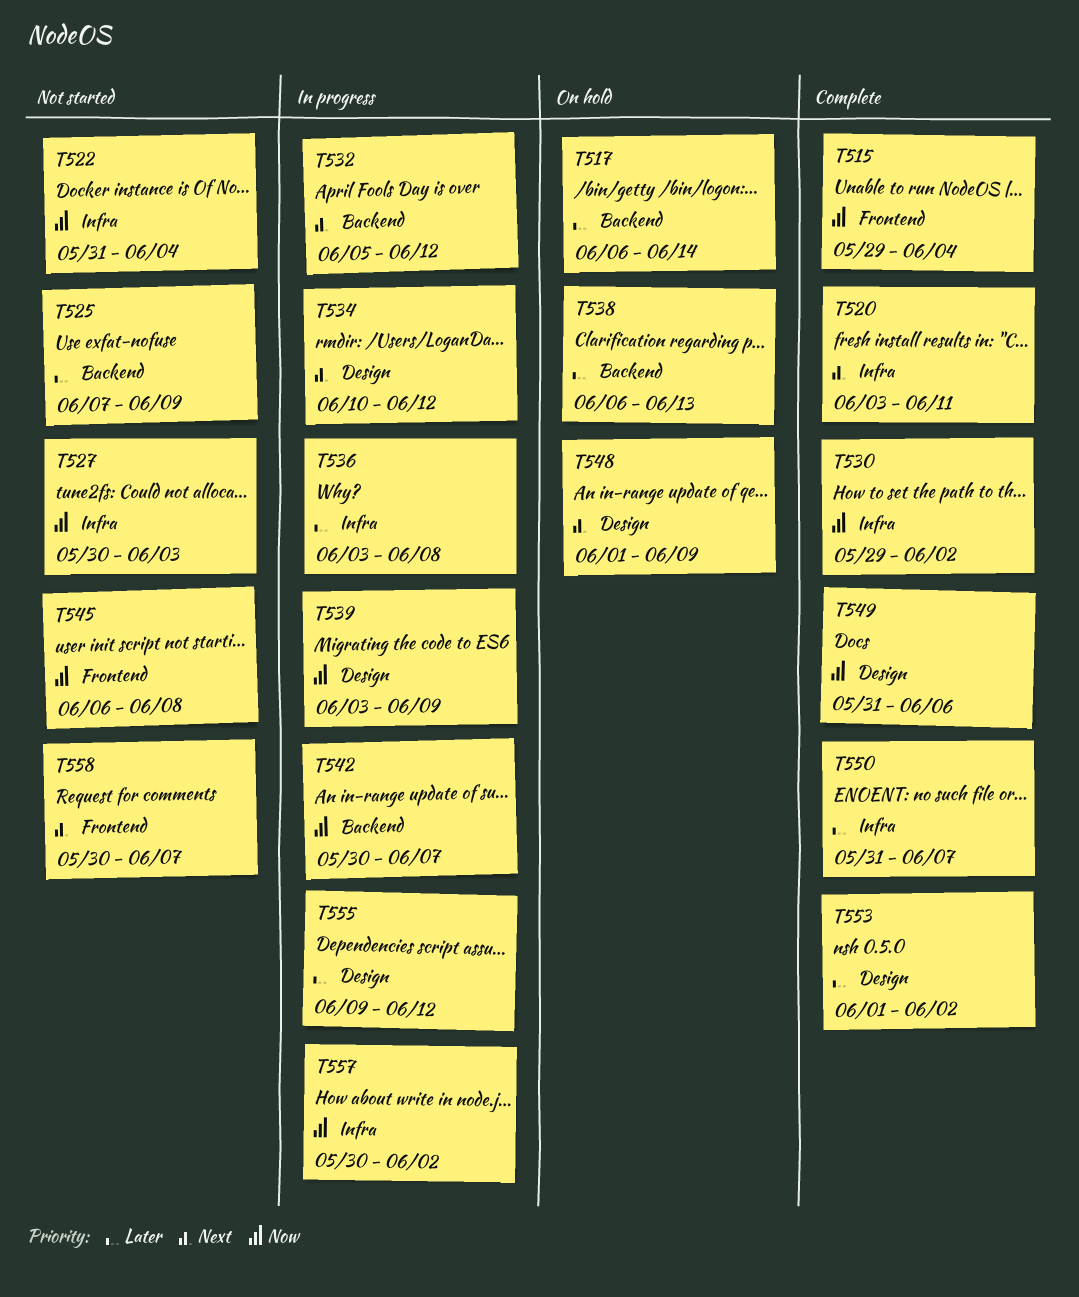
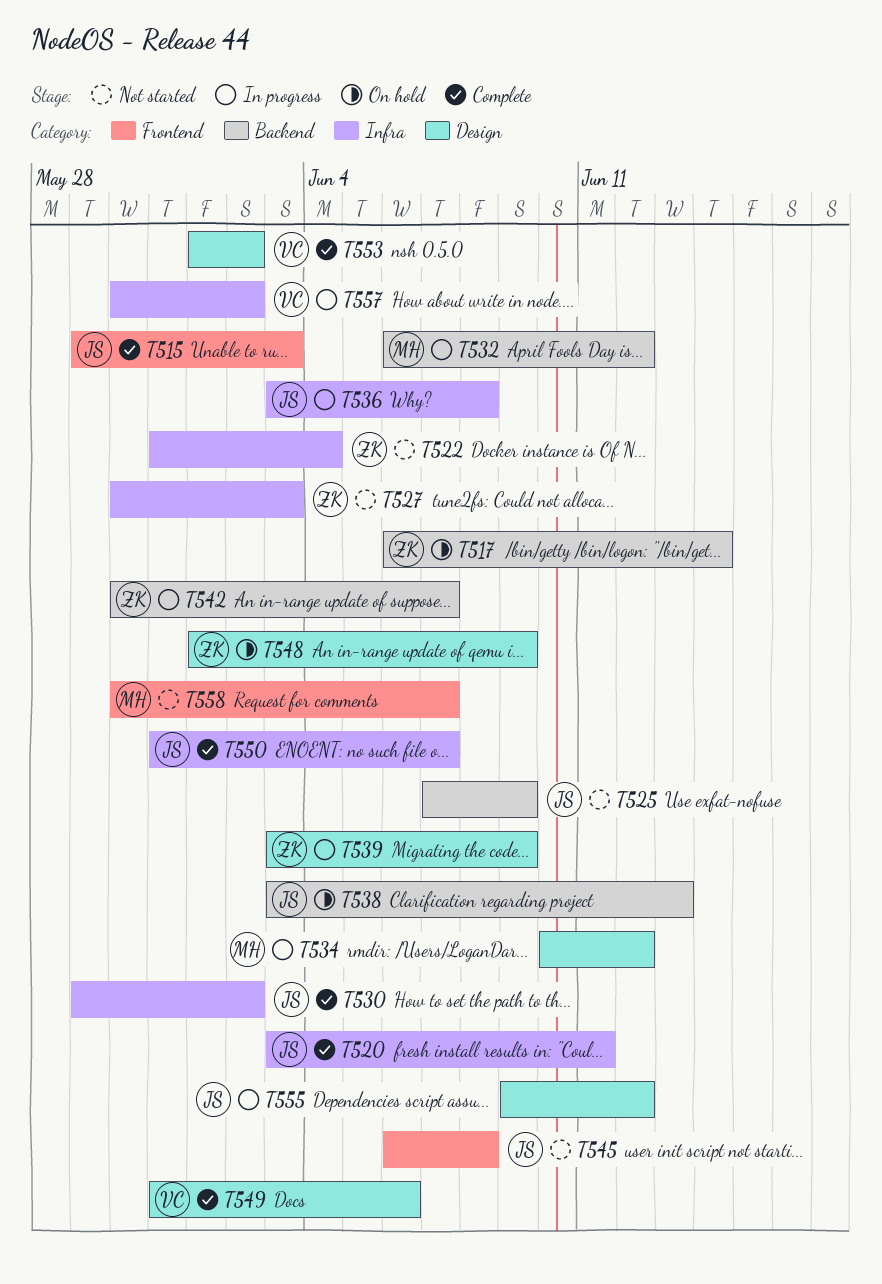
T515, due: Jun 4 -> Jun 3
T532, start: Jun 5 -> Jun 6
T538, start: Jun 6 -> Jun 3

